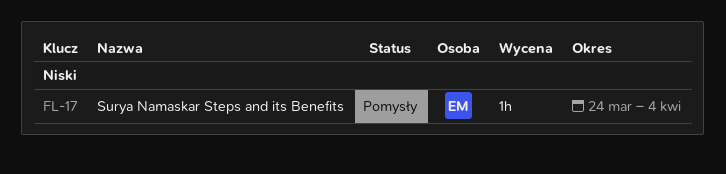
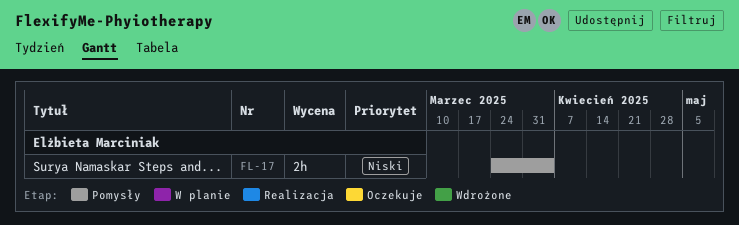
FL-17, estimate: 1h -> 2h

